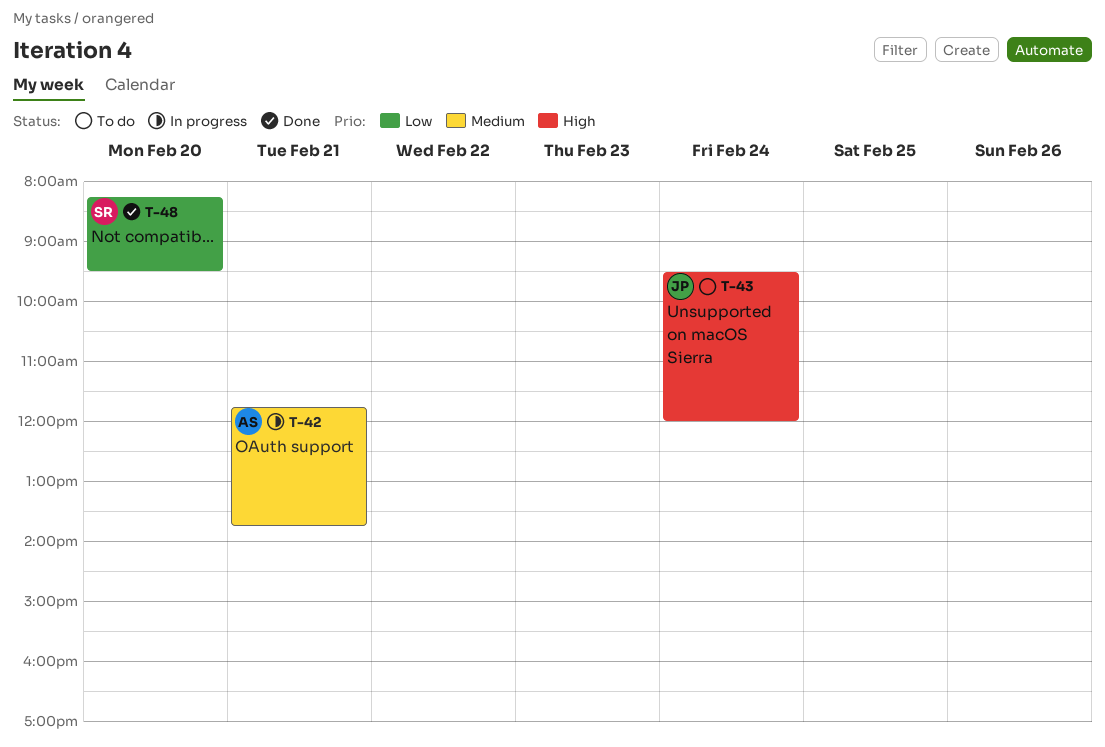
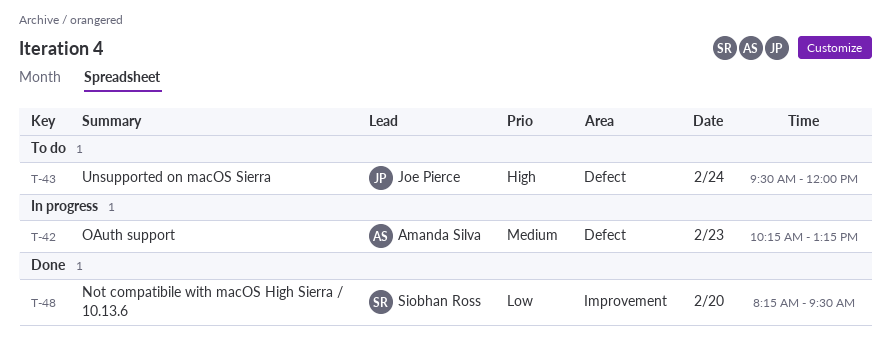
T-42, day: Feb 21 -> Feb 23
T-42, begins: 11:45 -> 10:15
T-42, ends: 13:45 -> 13:15

